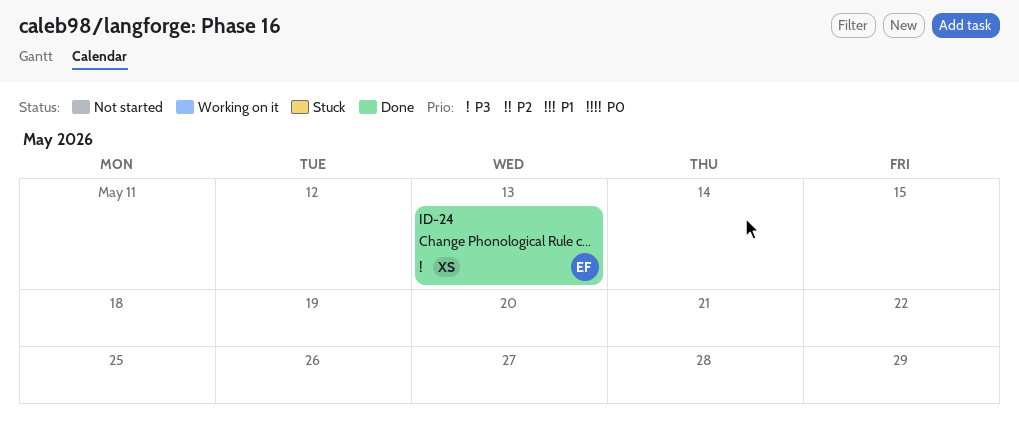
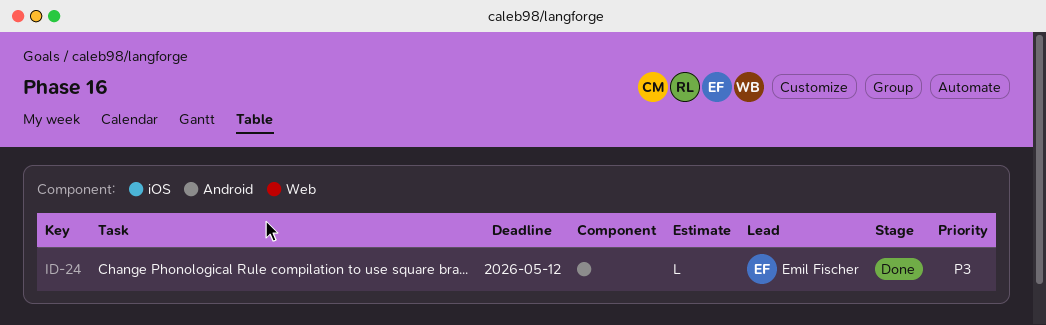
ID-24, estimate: XS -> L
ID-24, due: May 13 -> May 12

